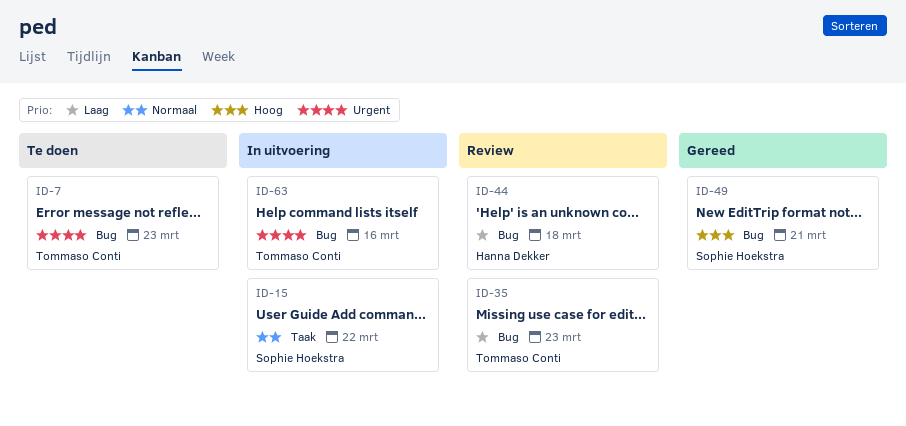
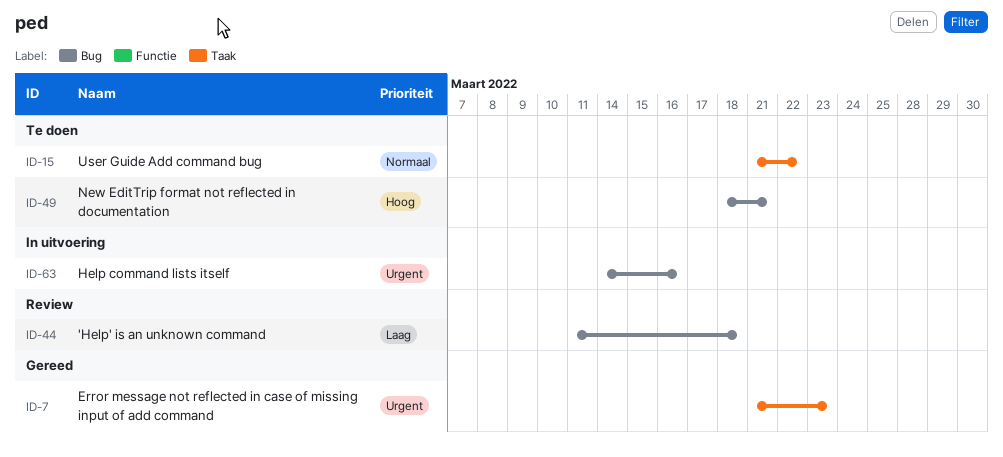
ID-7, status: Te doen -> Gereed
ID-7, label: Bug -> Taak
ID-15, status: In uitvoering -> Te doen
ID-35: present -> none
ID-49, status: Gereed -> Te doen

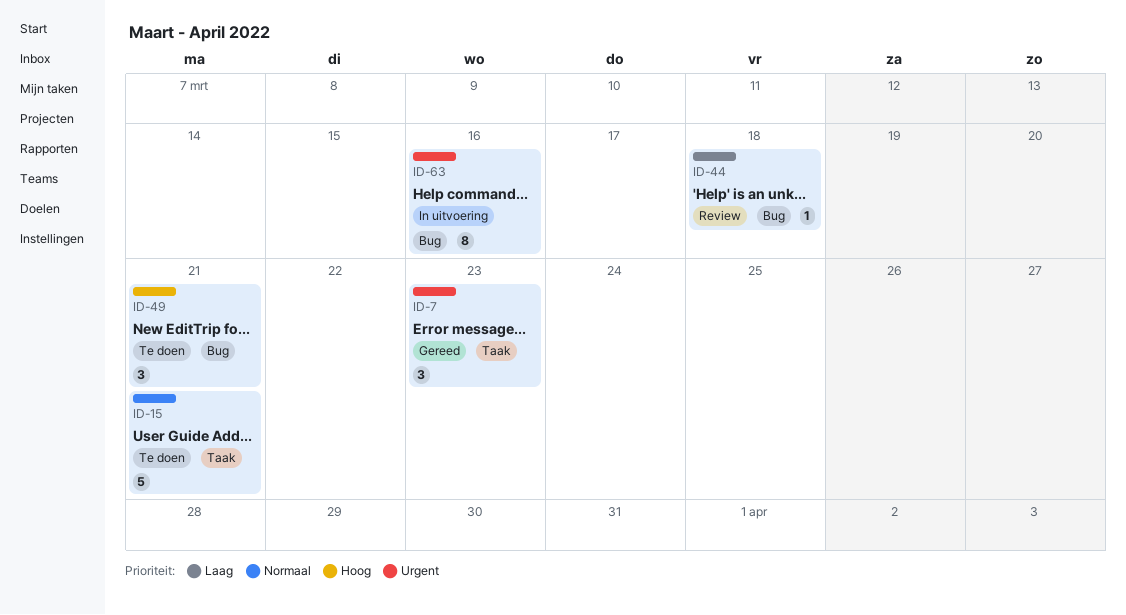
ID-15, due: Mar 22 -> Mar 21

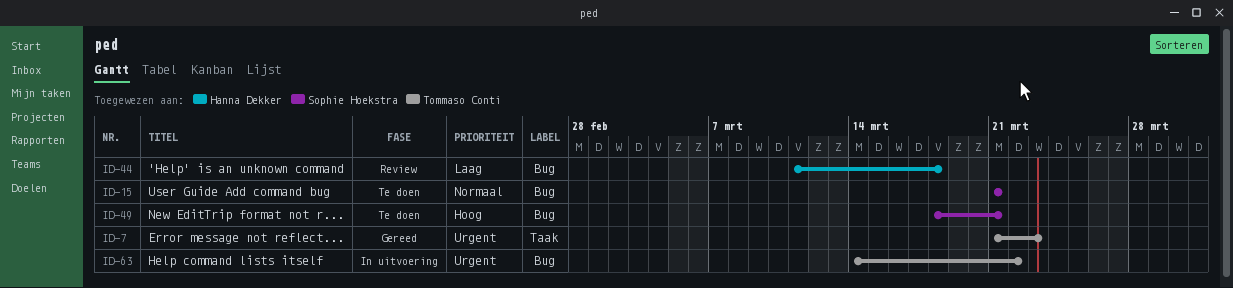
ID-15, label: Taak -> Bug
ID-63, due: Mar 16 -> Mar 22

